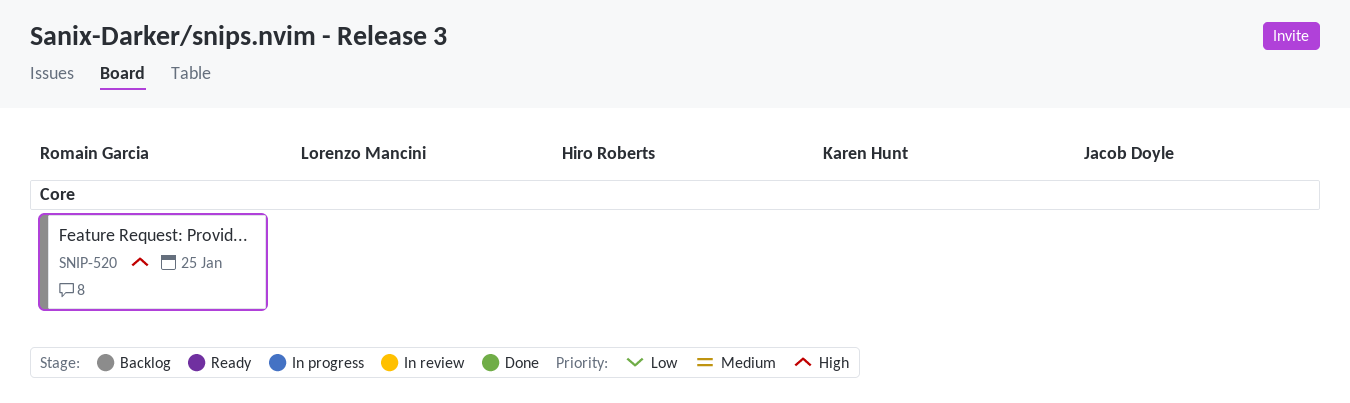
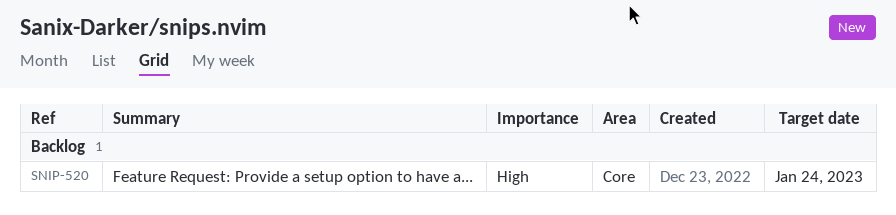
SNIP-520, due: Jan 25 -> Jan 24

